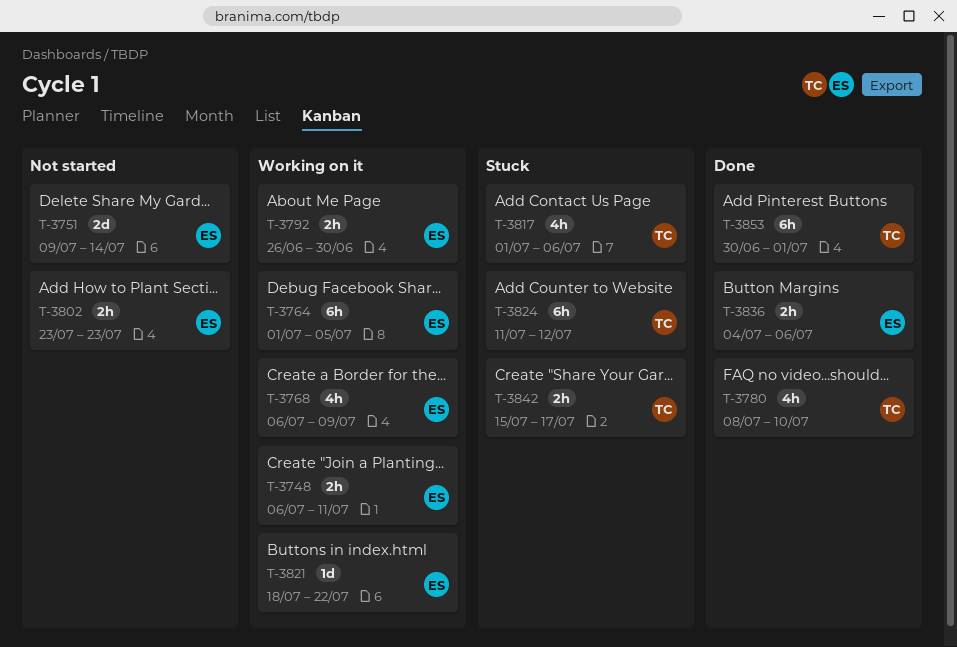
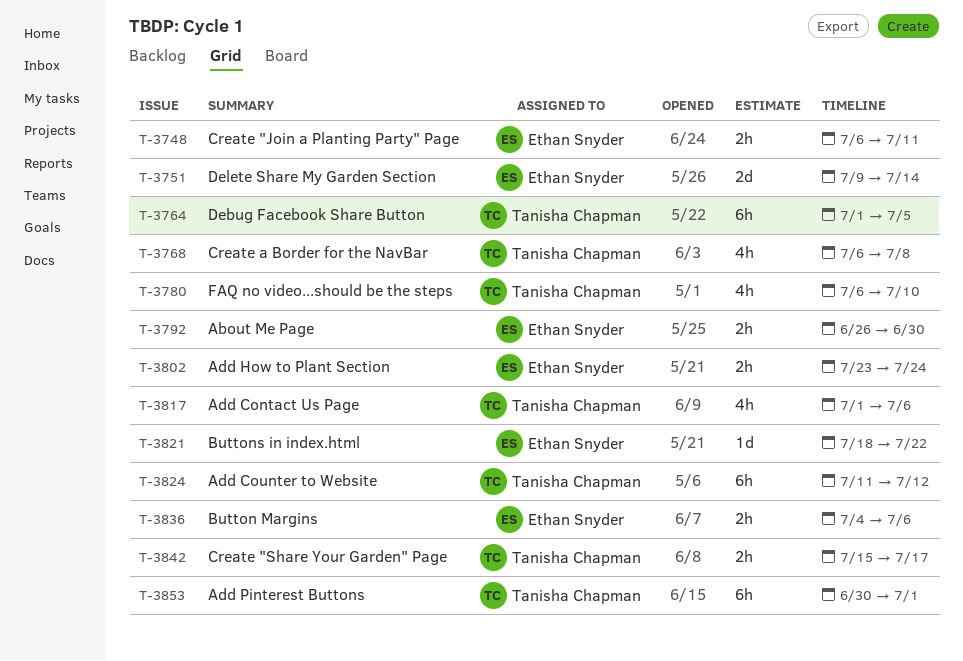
T-3764, owner: Ethan Snyder -> Tanisha Chapman
T-3768, owner: Ethan Snyder -> Tanisha Chapman
T-3768, due: Jul 9 -> Jul 8
T-3780, start: Jul 8 -> Jul 6
T-3802, due: Jul 23 -> Jul 24

